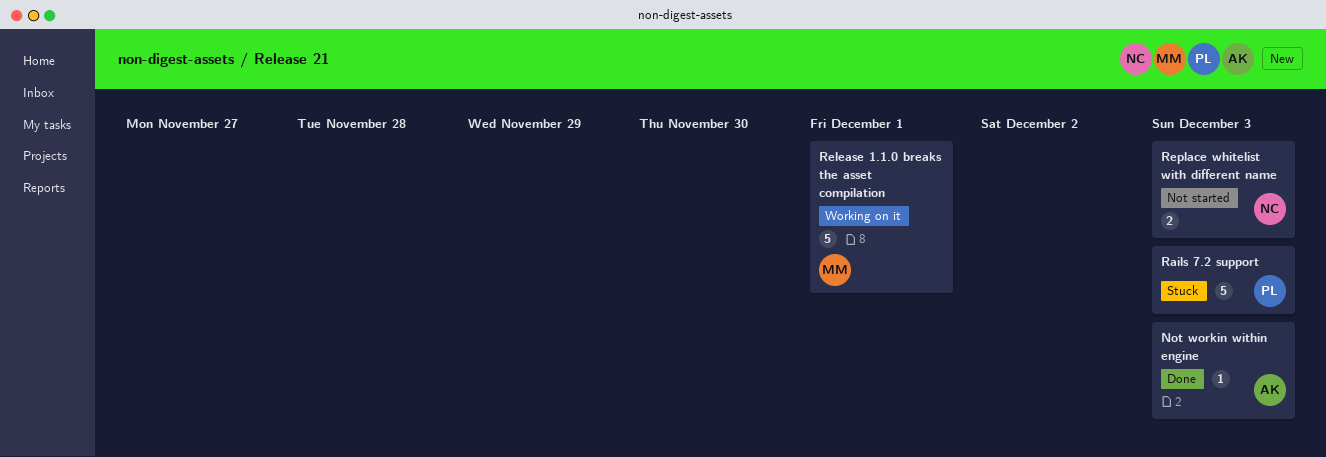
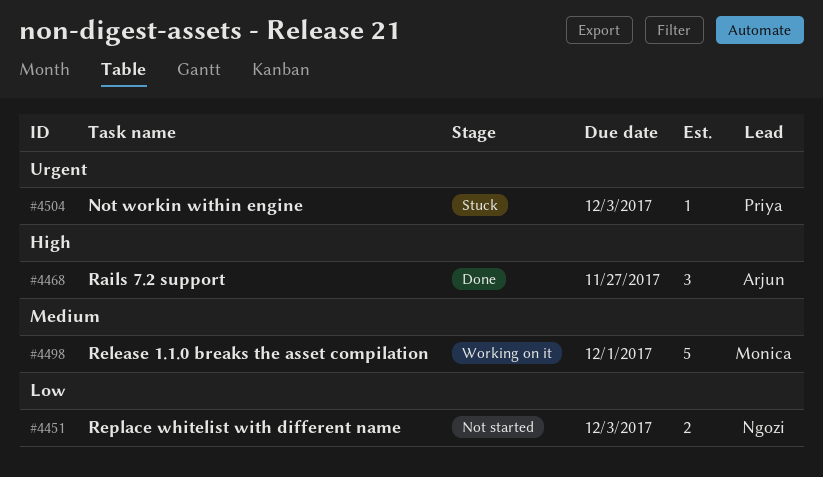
Not workin within engine, status: Done -> Stuck
Not workin within engine, owner: Arjun -> Priya
Rails 7.2 support, status: Stuck -> Done
Rails 7.2 support, owner: Priya -> Arjun
Rails 7.2 support, estimate: 5 -> 3
Rails 7.2 support, due: Dec 3 -> Nov 27

